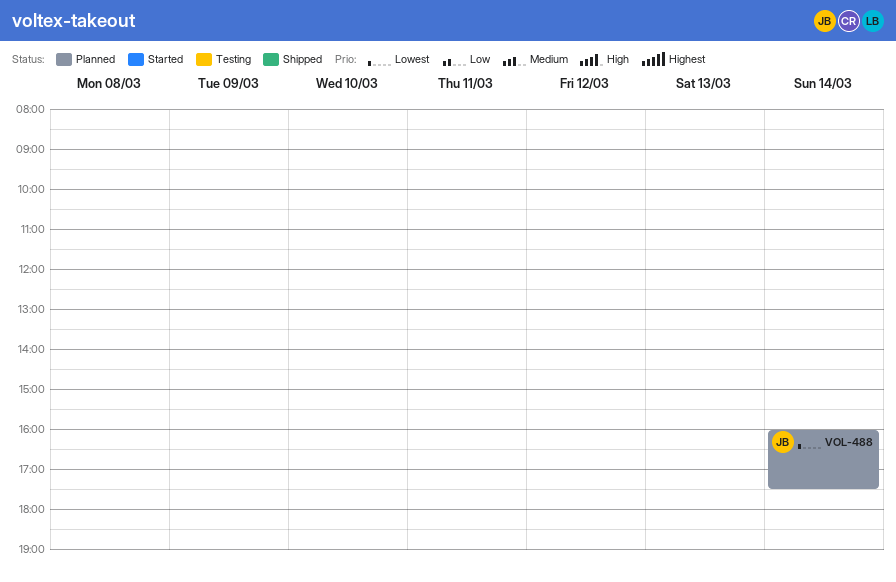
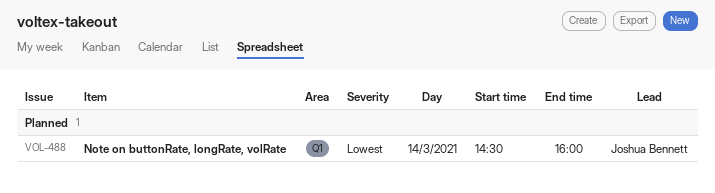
VOL-488, begins: 16:00 -> 14:30
VOL-488, ends: 17:30 -> 16:00

